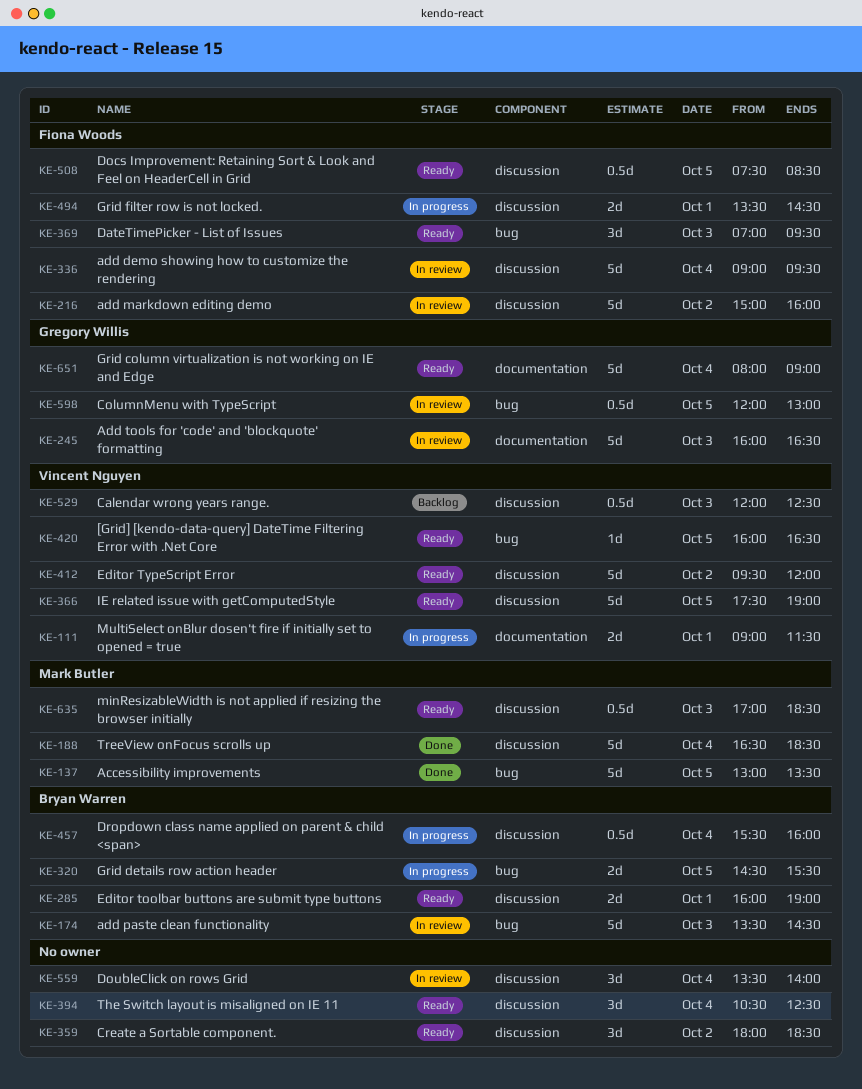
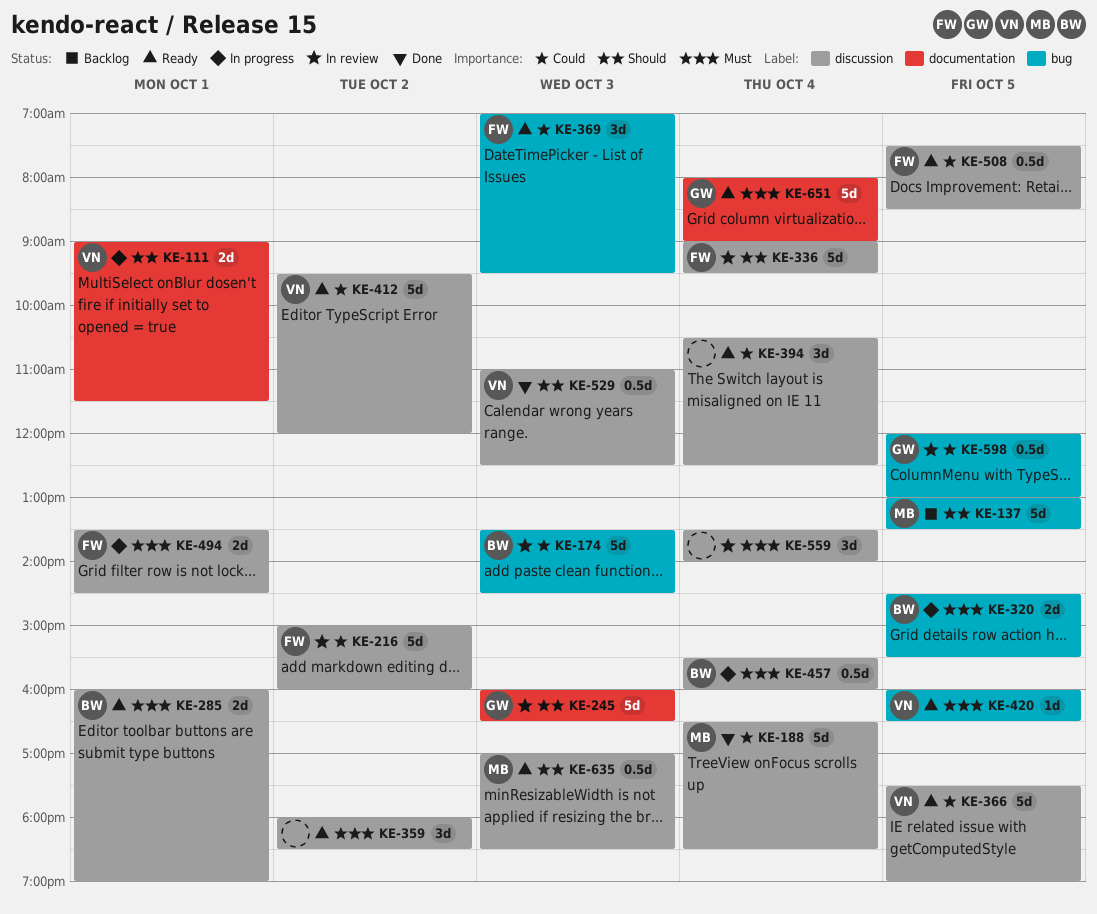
KE-137, status: Done -> Backlog
KE-529, status: Backlog -> Done
KE-529, begins: 12:00 -> 11:00

